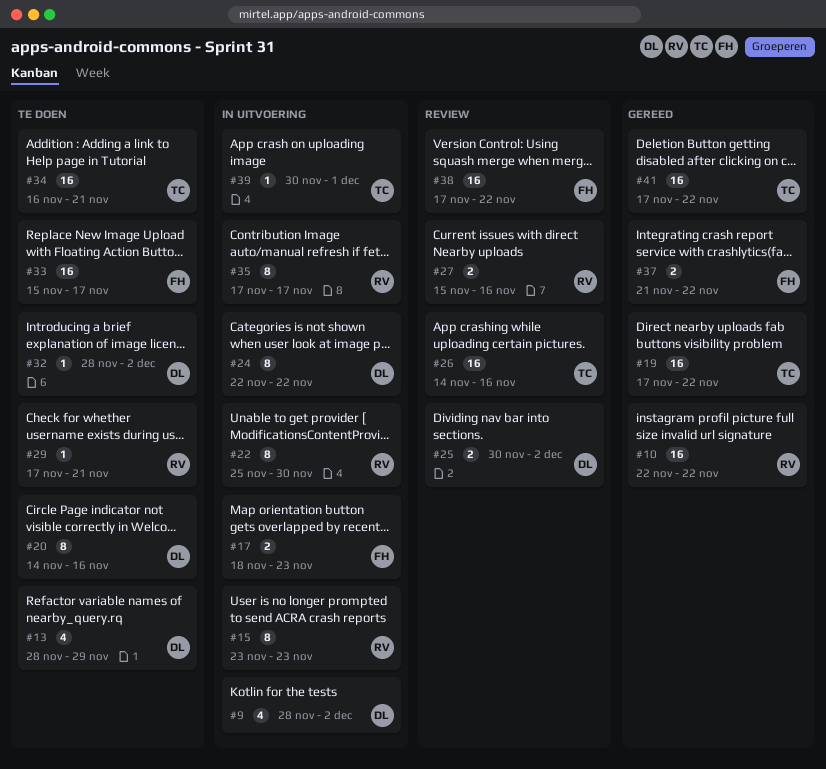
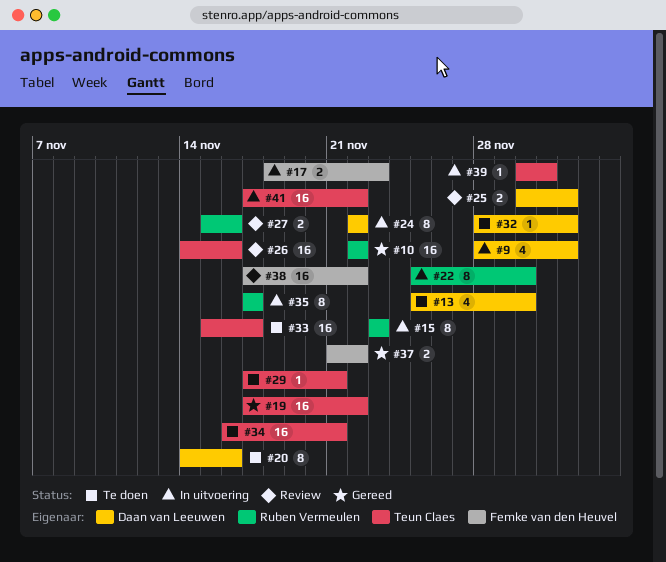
#13, start: Nov 28 -> Nov 25
#13, due: Nov 29 -> Nov 30
#29, owner: Ruben Vermeulen -> Teun Claes
#33, owner: Femke van den Heuvel -> Teun Claes
#41, status: Gereed -> In uitvoering

